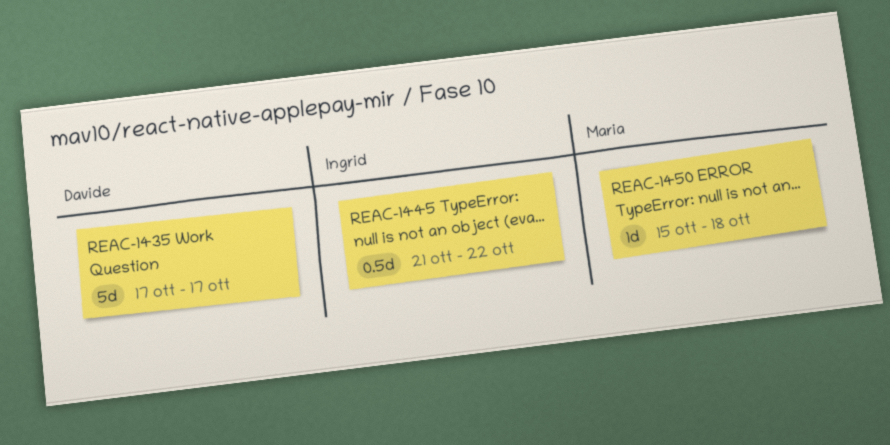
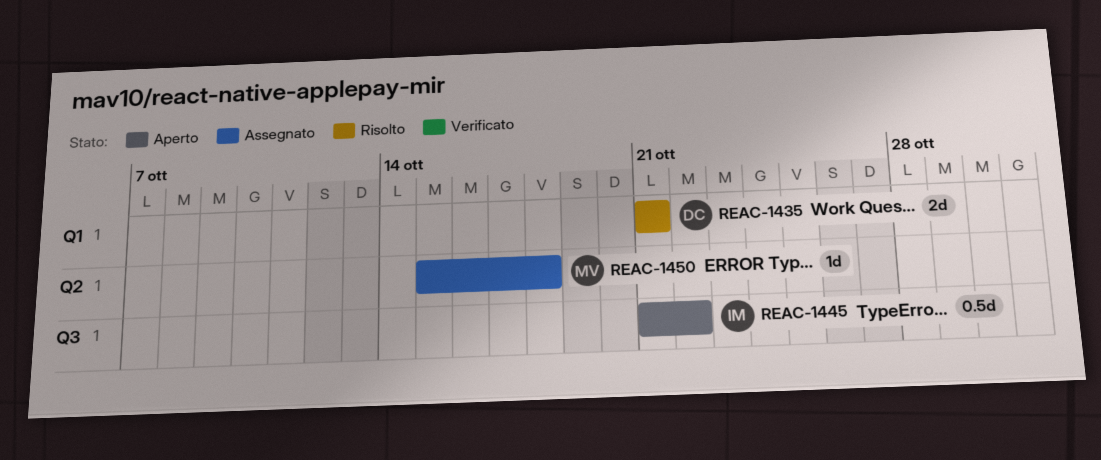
REAC-1435, estimate: 5d -> 2d
REAC-1435, start: Oct 17 -> Oct 21
REAC-1435, due: Oct 17 -> Oct 21

